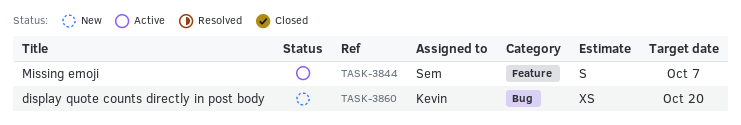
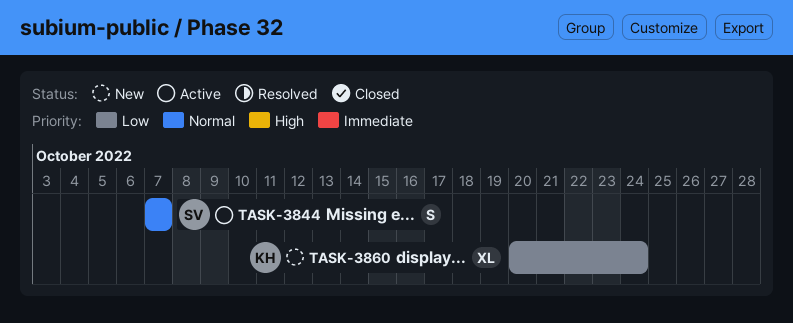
TASK-3860, estimate: XS -> XL
TASK-3860, due: Oct 20 -> Oct 24

